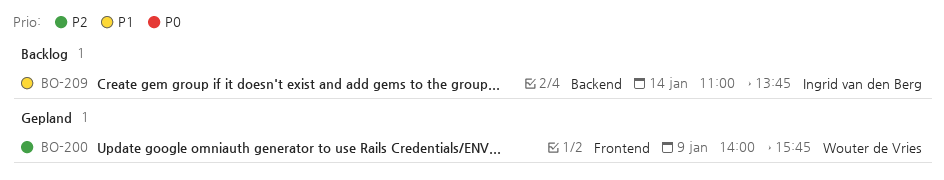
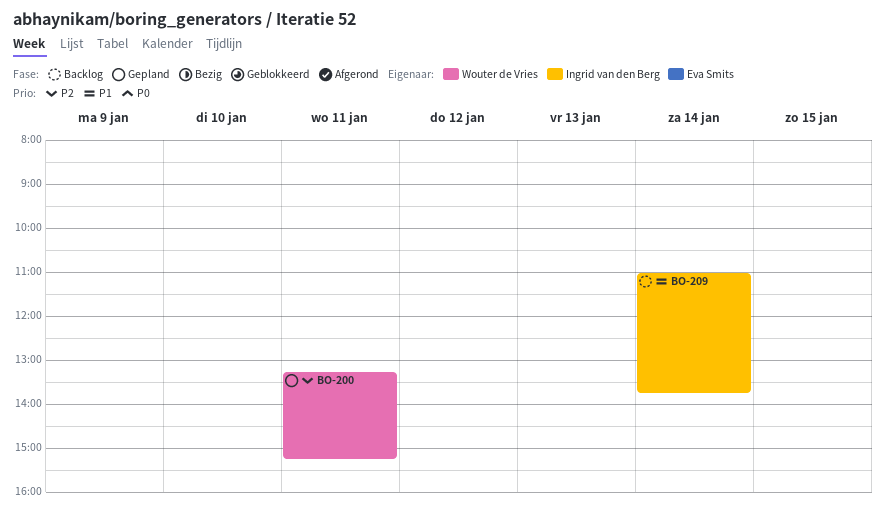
BO-200, day: Jan 9 -> Jan 11
BO-200, begins: 14:00 -> 13:15
BO-200, ends: 15:45 -> 15:15

